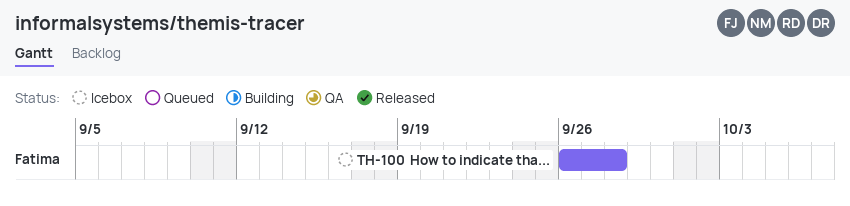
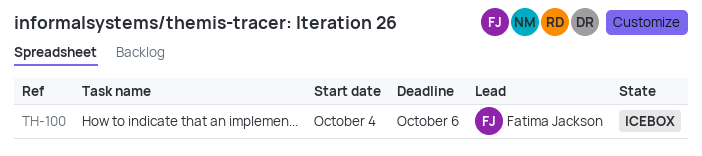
TH-100, start: Sep 26 -> Oct 4
TH-100, due: Sep 28 -> Oct 6

